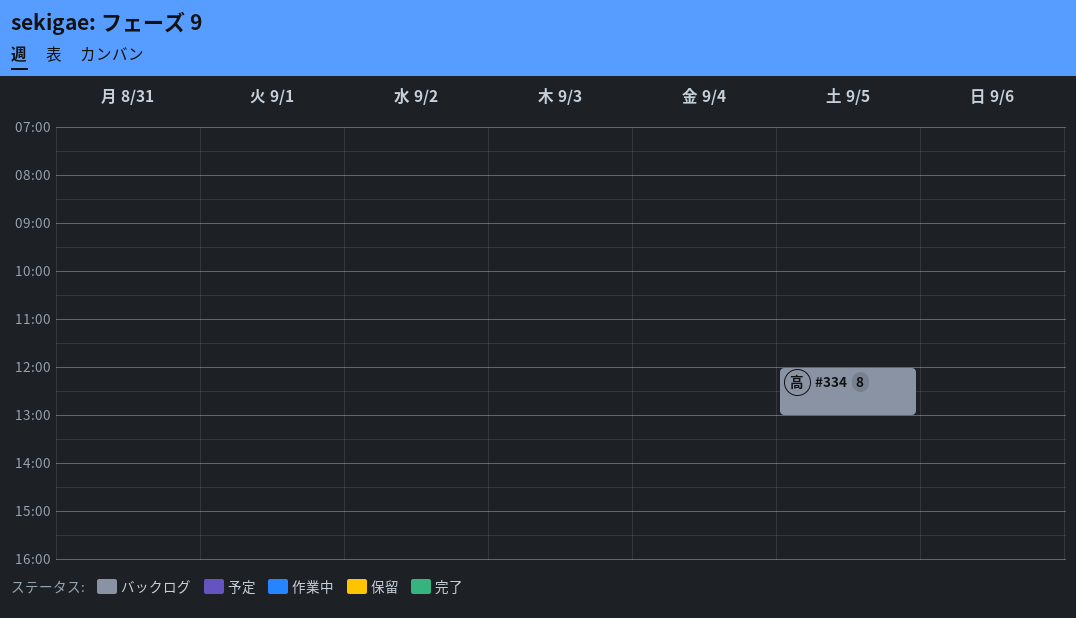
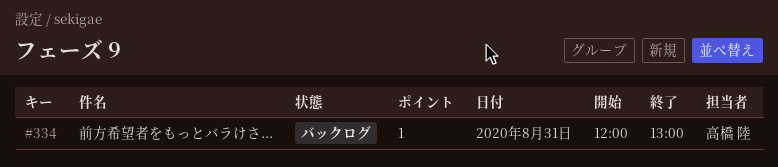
#334, estimate: 8 -> 1
#334, day: Sep 5 -> Aug 31

